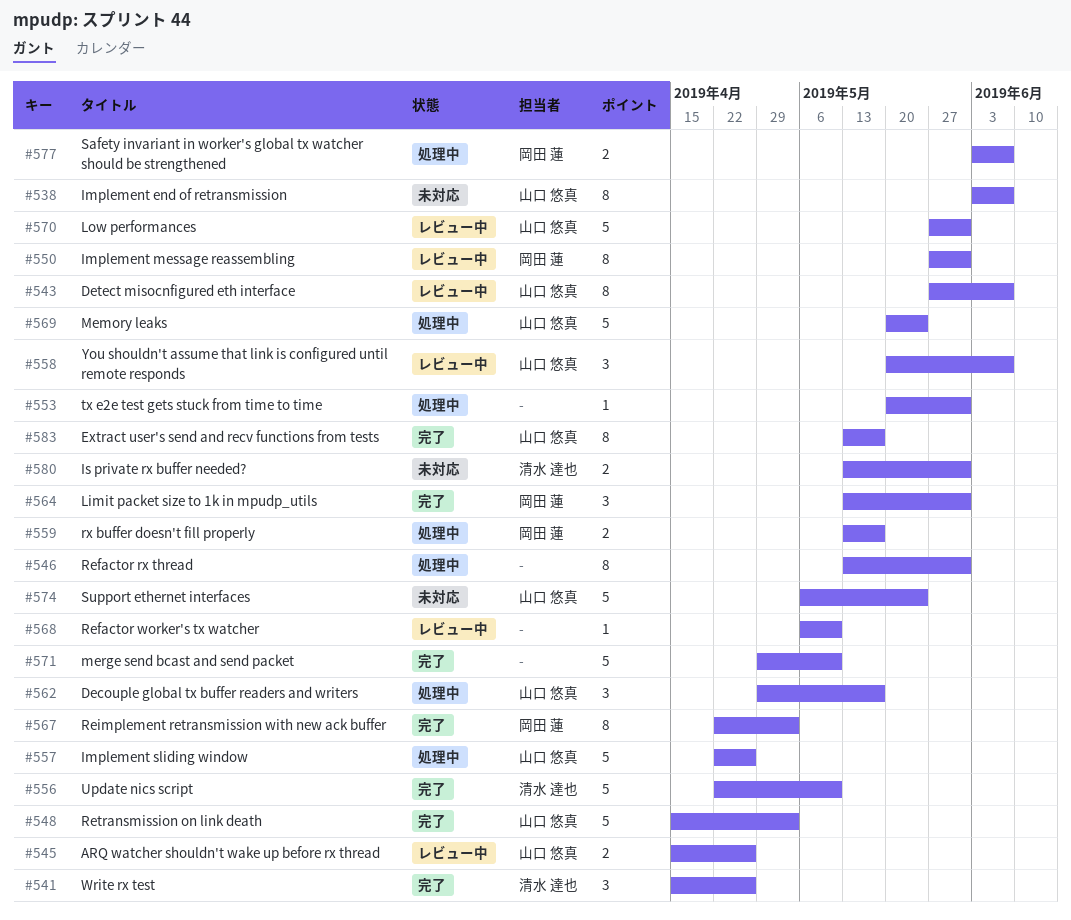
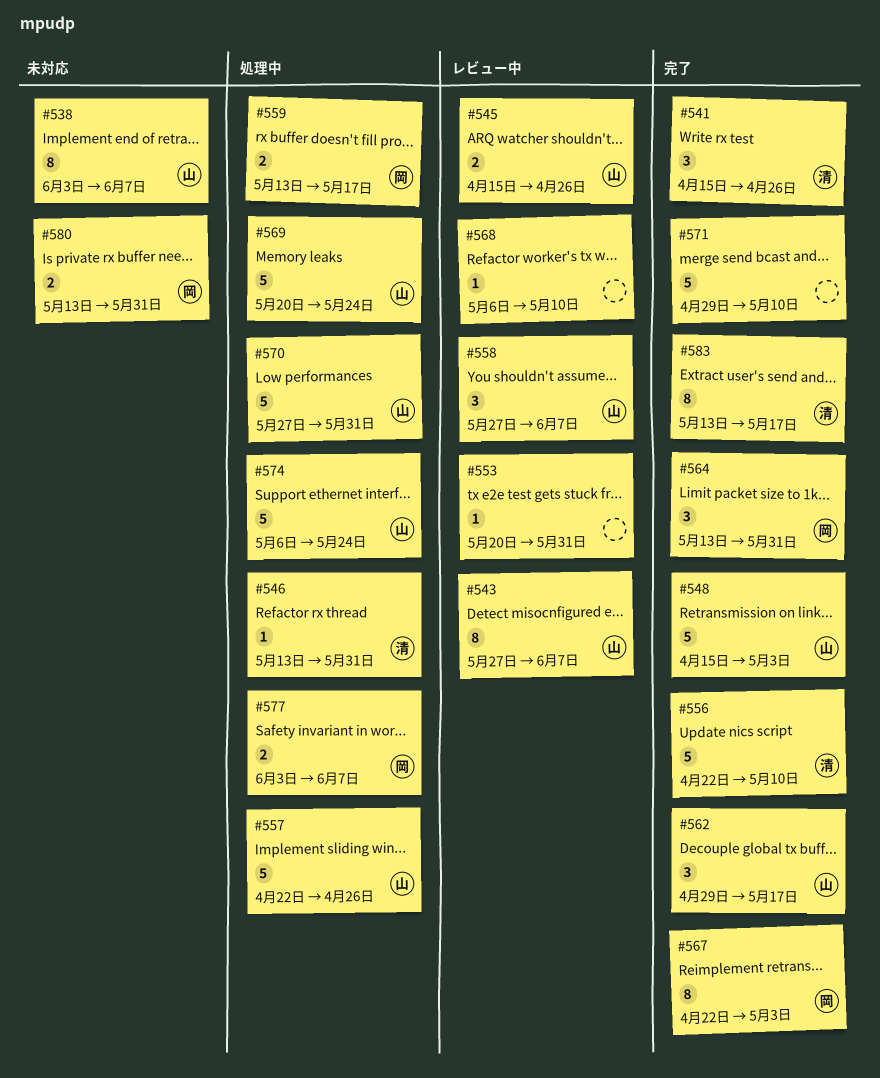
#546, owner: none -> 清水 達也
#546, estimate: 8 -> 1
#550: present -> none
#553, status: 処理中 -> レビュー中
#558, start: May 20 -> May 27
#562, status: 処理中 -> 完了
#570, status: レビュー中 -> 処理中
#574, status: 未対応 -> 処理中
#580, owner: 清水 達也 -> 岡田 蓮
#583, owner: 山口 悠真 -> 清水 達也

